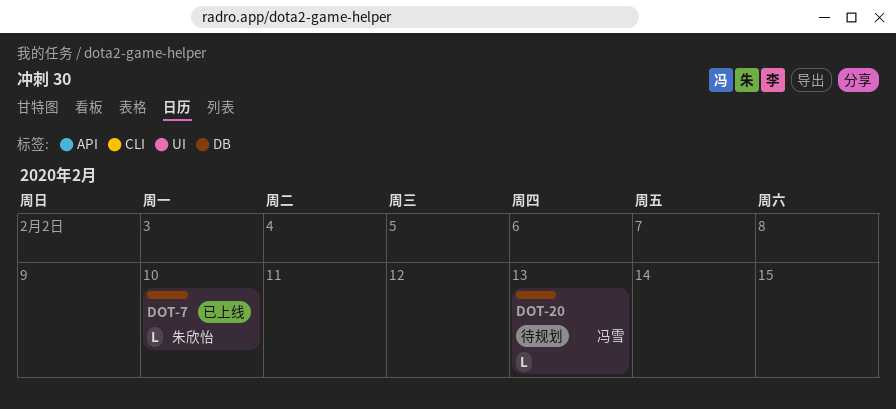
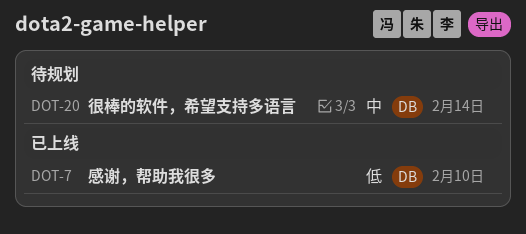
DOT-20, due: Feb 13 -> Feb 14

